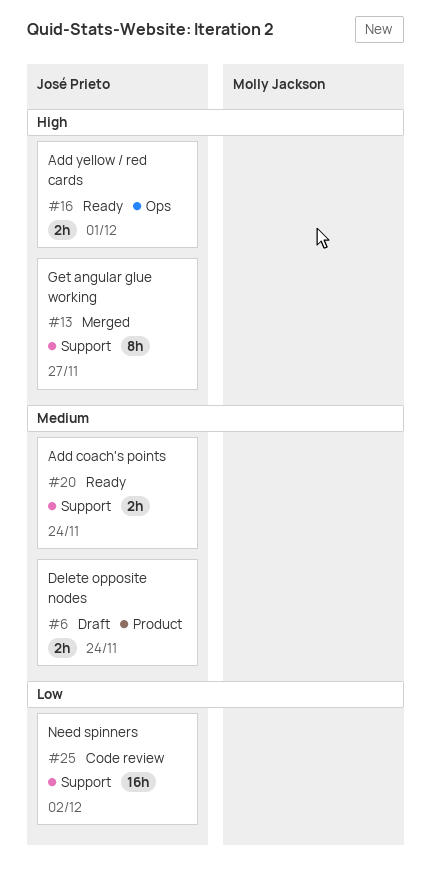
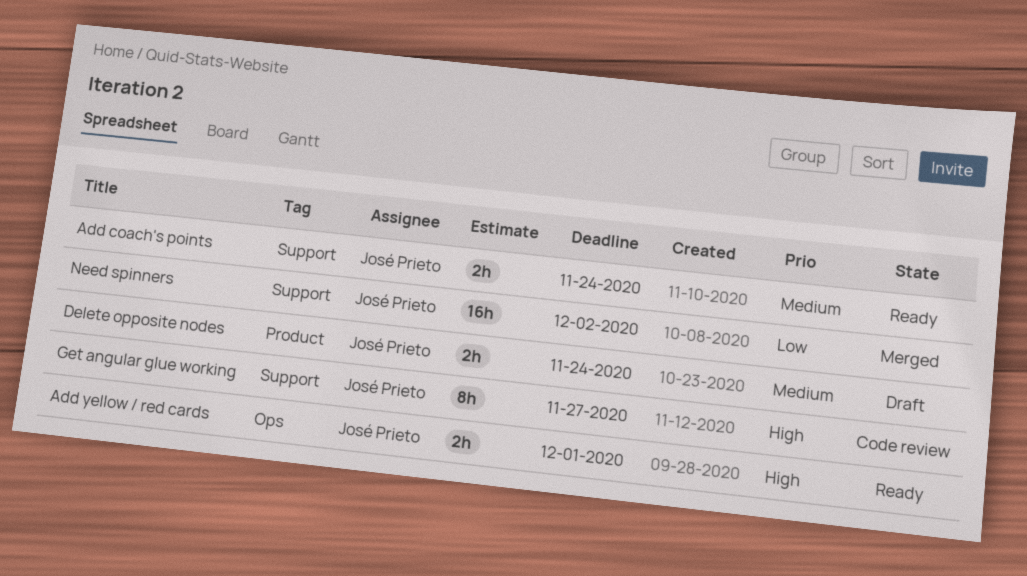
Get angular glue working, status: Merged -> Code review
Need spinners, status: Code review -> Merged

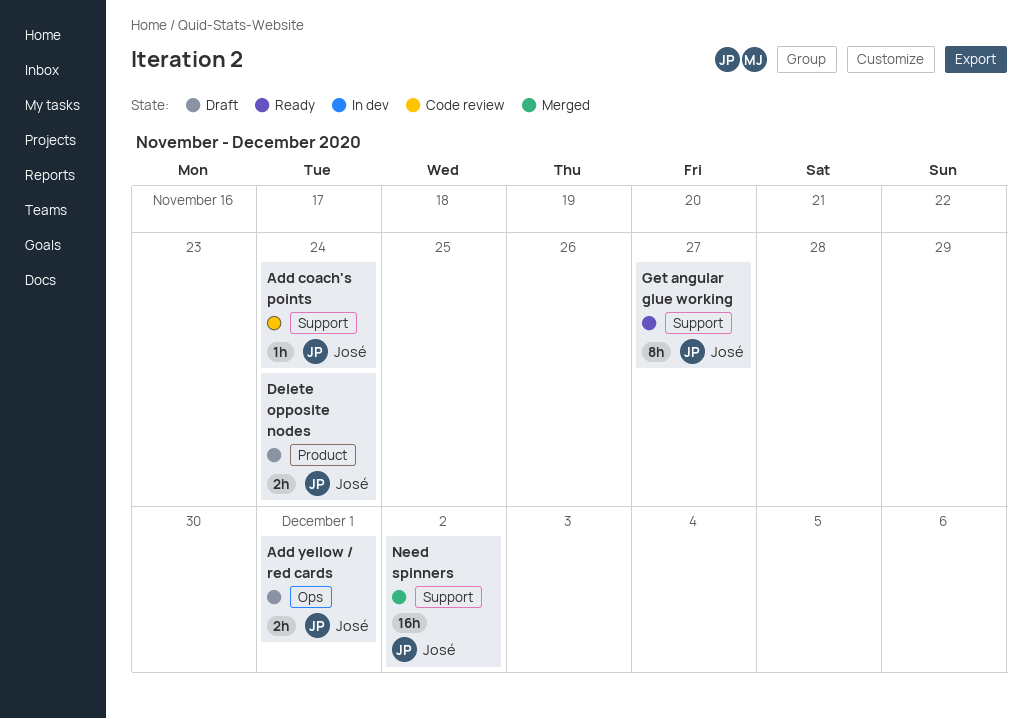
Add coach's points, status: Ready -> Code review
Add coach's points, estimate: 2h -> 1h
Add yellow / red cards, status: Ready -> Draft
Get angular glue working, status: Code review -> Ready

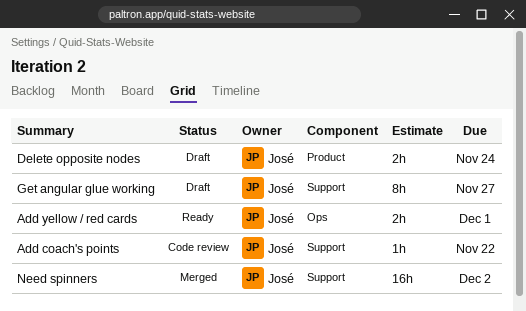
Add coach's points, due: Nov 24 -> Nov 22
Add yellow / red cards, status: Draft -> Ready
Get angular glue working, status: Ready -> Draft

